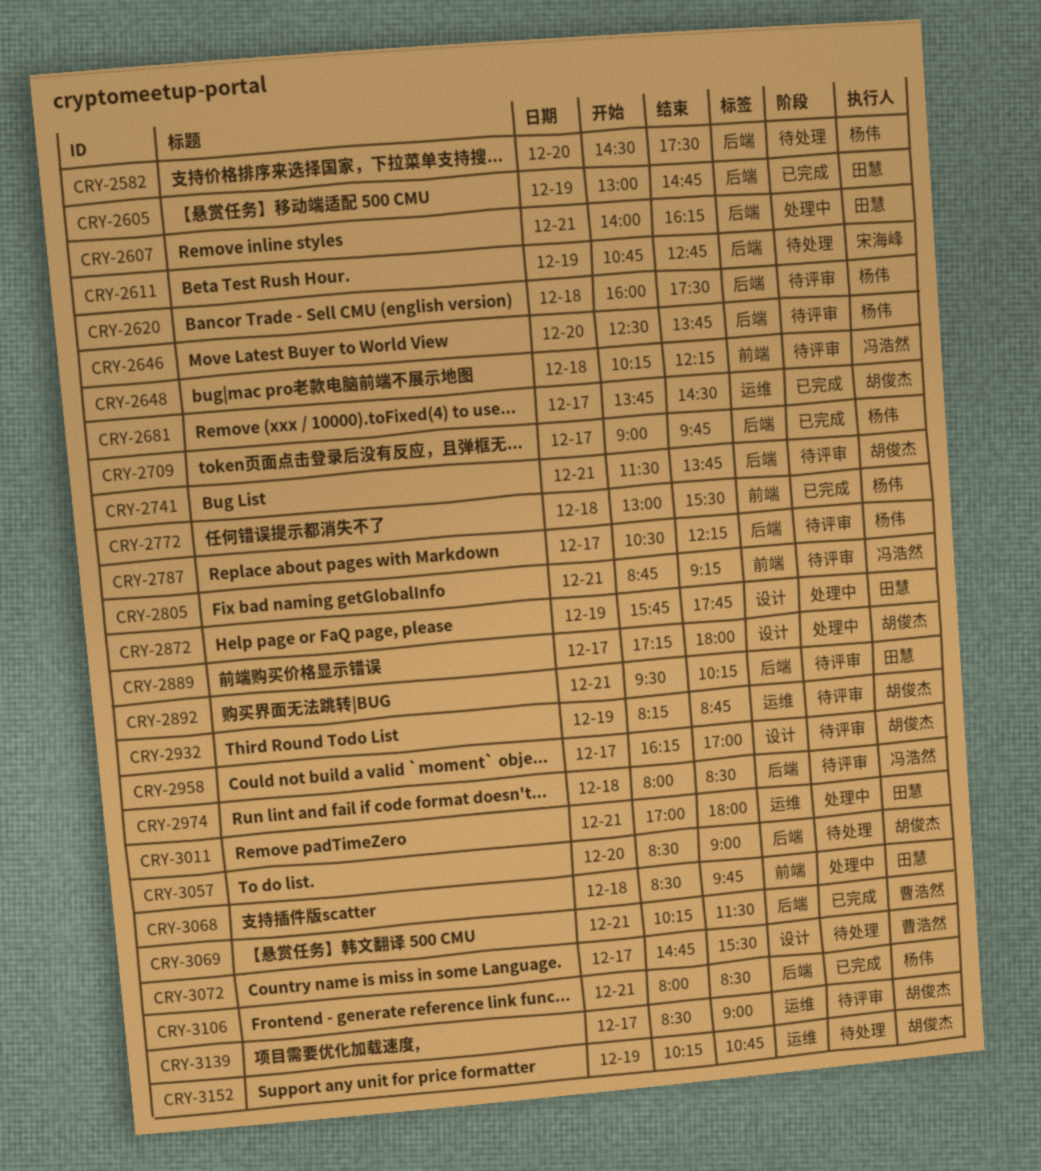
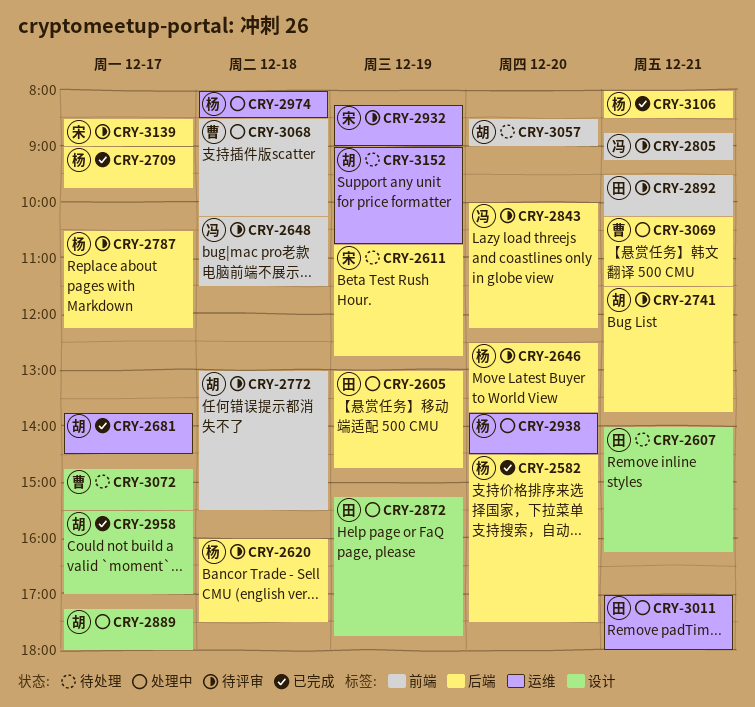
CRY-2582, status: 待处理 -> 已完成
CRY-2605, status: 已完成 -> 处理中
CRY-2607, status: 处理中 -> 待处理
CRY-2607, label: 后端 -> 设计
CRY-2648, ends: 12:15 -> 11:30
CRY-2772, status: 已完成 -> 待评审
CRY-2772, owner: 杨伟 -> 胡俊杰
CRY-2843: none -> present
CRY-2872, begins: 15:45 -> 15:15
CRY-2892, label: 后端 -> 前端
CRY-2932, owner: 胡俊杰 -> 宋海峰
CRY-2932, ends: 08:45 -> 09:00
CRY-2938: none -> present
CRY-2958, status: 待评审 -> 已完成
CRY-2958, begins: 16:15 -> 15:30
CRY-2974, status: 待评审 -> 处理中
CRY-2974, owner: 冯浩然 -> 杨伟
CRY-2974, label: 后端 -> 运维
CRY-3057, label: 后端 -> 前端
CRY-3068, owner: 田慧 -> 曹浩然
CRY-3068, ends: 09:45 -> 10:15
CRY-3069, status: 已完成 -> 处理中
CRY-3139, owner: 胡俊杰 -> 宋海峰
CRY-3139, label: 运维 -> 后端
CRY-3152, begins: 10:15 -> 09:00

